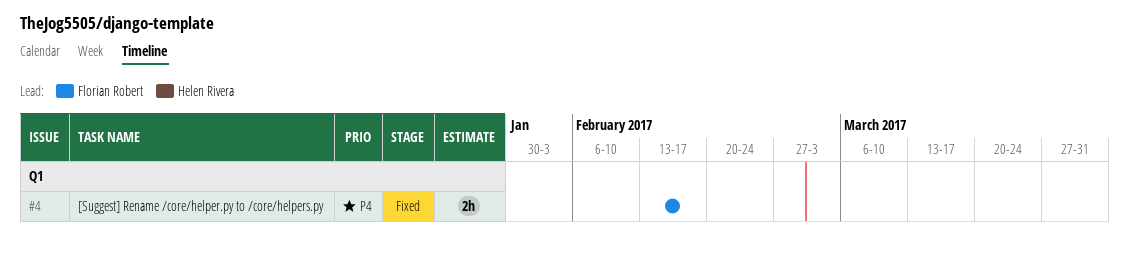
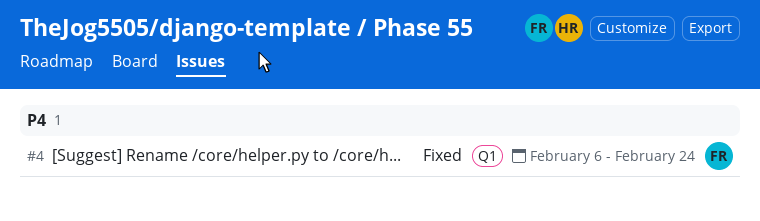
#4, start: Feb 13 -> Feb 6
#4, due: Feb 17 -> Feb 24

